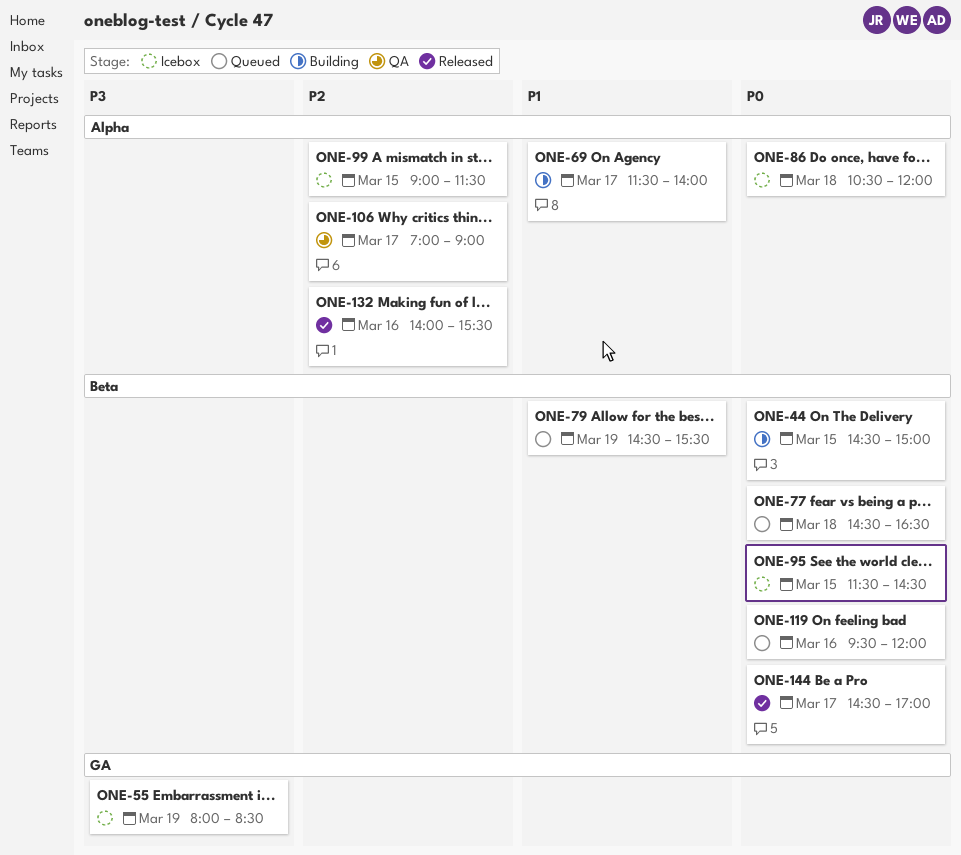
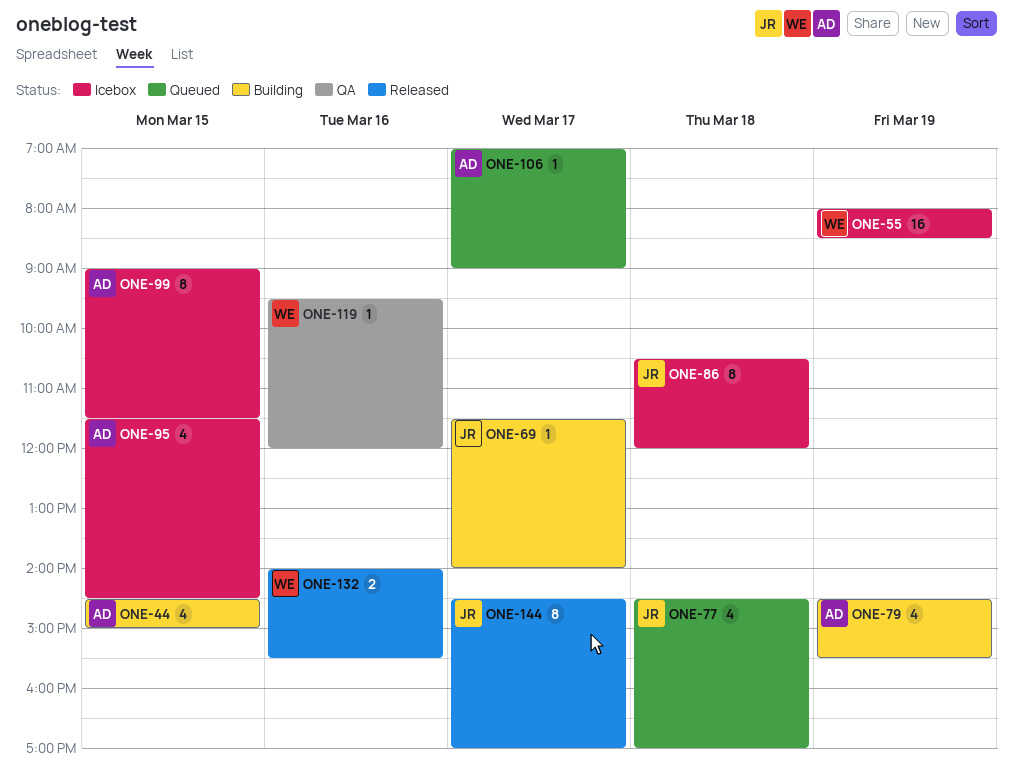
ONE-77, ends: 16:30 -> 17:00
ONE-79, status: Queued -> Building
ONE-106, status: QA -> Queued
ONE-119, status: Queued -> QA

